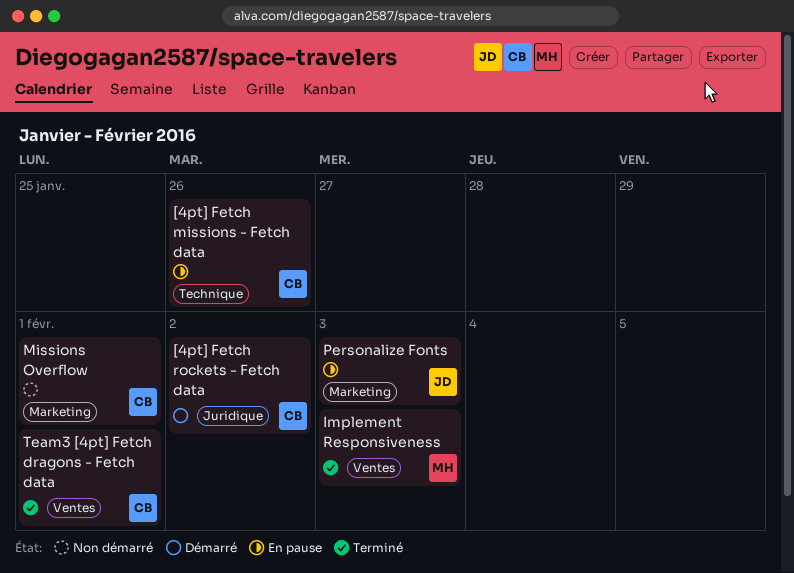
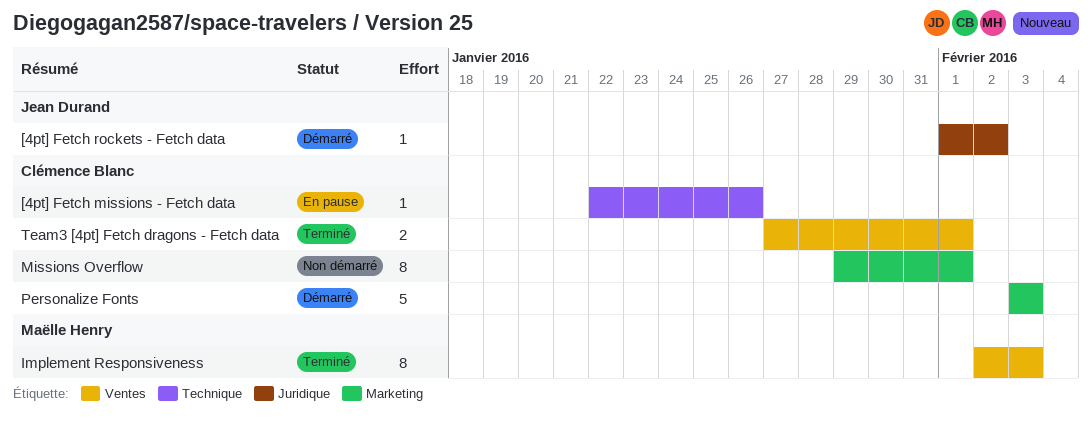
[4pt] Fetch rockets - Fetch data, owner: Clémence Blanc -> Jean Durand
Personalize Fonts, status: En pause -> Démarré
Personalize Fonts, owner: Jean Durand -> Clémence Blanc

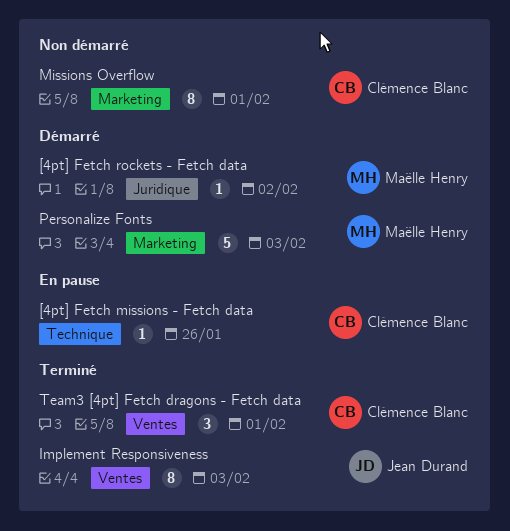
[4pt] Fetch rockets - Fetch data, owner: Jean Durand -> Maëlle Henry
Implement Responsiveness, owner: Maëlle Henry -> Jean Durand
Personalize Fonts, owner: Clémence Blanc -> Maëlle Henry
Team3 [4pt] Fetch dragons - Fetch data, estimate: 2 -> 3

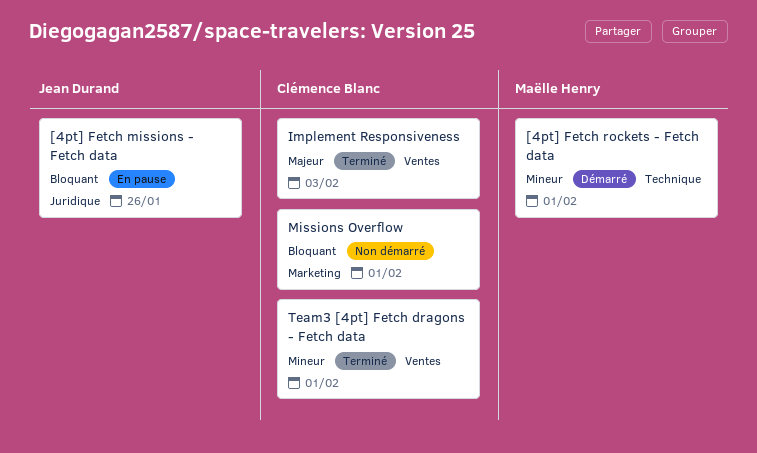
[4pt] Fetch missions - Fetch data, owner: Clémence Blanc -> Jean Durand
[4pt] Fetch missions - Fetch data, label: Technique -> Juridique
[4pt] Fetch rockets - Fetch data, label: Juridique -> Technique
[4pt] Fetch rockets - Fetch data, due: Feb 2 -> Feb 1
Implement Responsiveness, owner: Jean Durand -> Clémence Blanc
Personalize Fonts: present -> none

